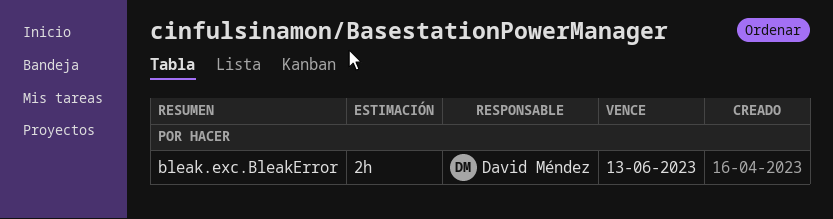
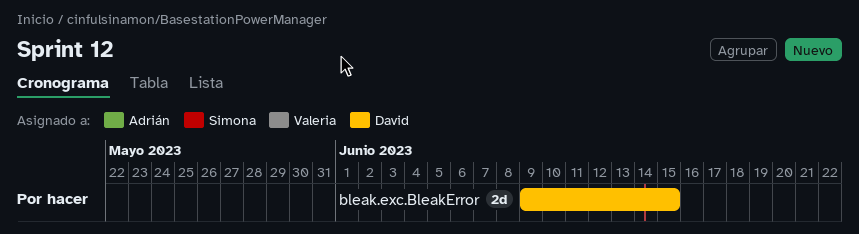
bleak.exc.BleakError, estimate: 2h -> 2d
bleak.exc.BleakError, due: Jun 13 -> Jun 15

